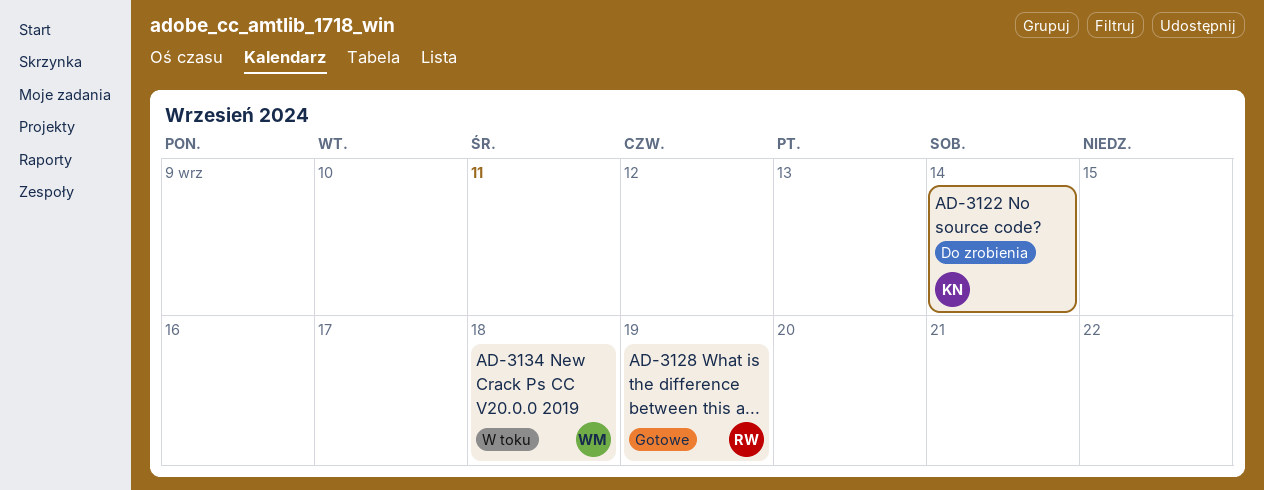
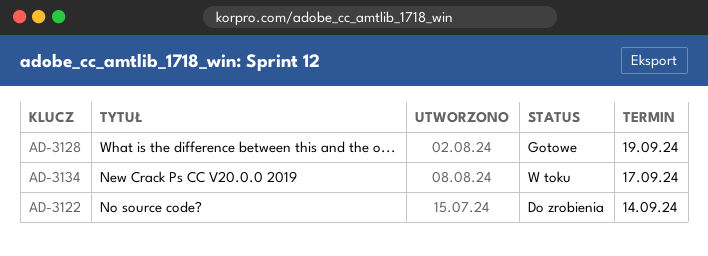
AD-3134, due: Sep 18 -> Sep 17

